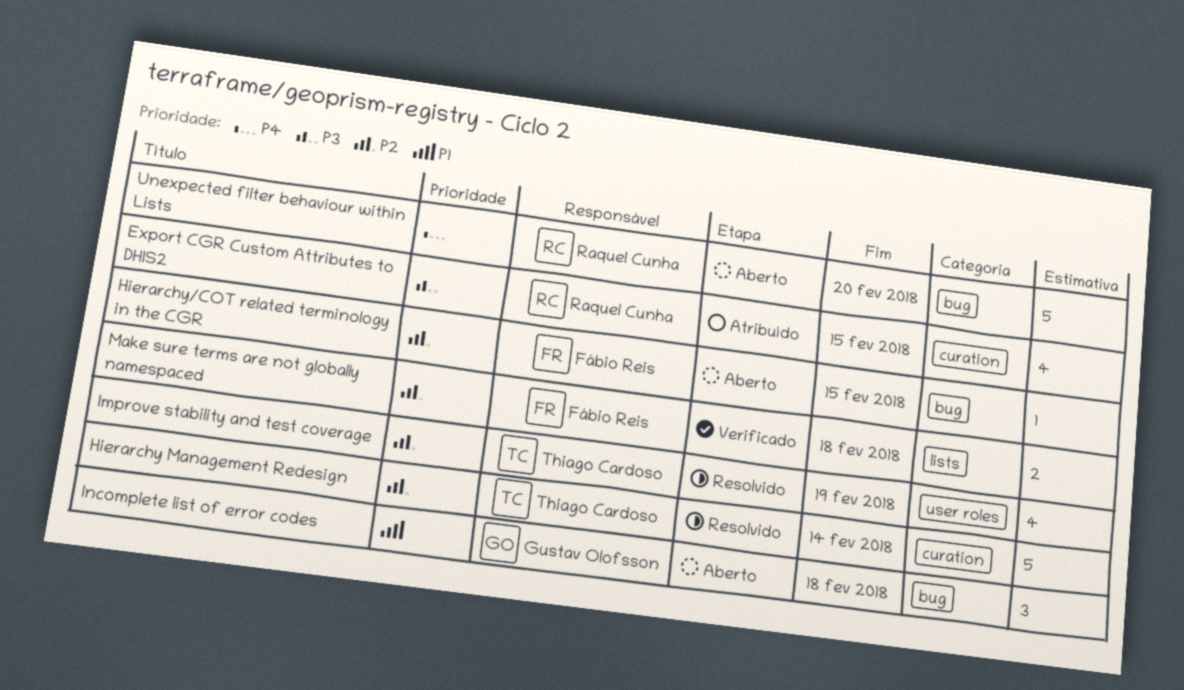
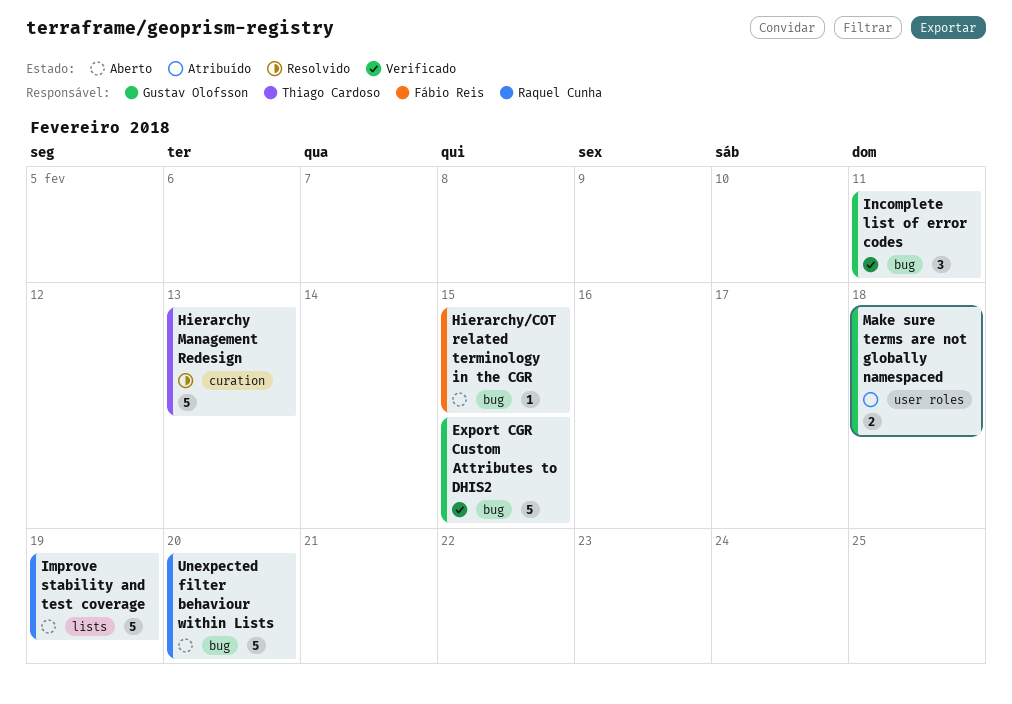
Export CGR Custom Attributes to DHIS2, status: Atribuído -> Verificado
Export CGR Custom Attributes to DHIS2, owner: Raquel Cunha -> Gustav Olofsson
Export CGR Custom Attributes to DHIS2, label: curation -> bug
Export CGR Custom Attributes to DHIS2, estimate: 4 -> 5
Hierarchy Management Redesign, due: Feb 14 -> Feb 13
Improve stability and test coverage, status: Resolvido -> Aberto
Improve stability and test coverage, owner: Thiago Cardoso -> Raquel Cunha
Improve stability and test coverage, label: user roles -> lists
Improve stability and test coverage, estimate: 4 -> 5
Incomplete list of error codes, status: Aberto -> Verificado
Incomplete list of error codes, due: Feb 18 -> Feb 11
Make sure terms are not globally namespaced, status: Verificado -> Atribuído
Make sure terms are not globally namespaced, owner: Fábio Reis -> Gustav Olofsson
Make sure terms are not globally namespaced, label: lists -> user roles

